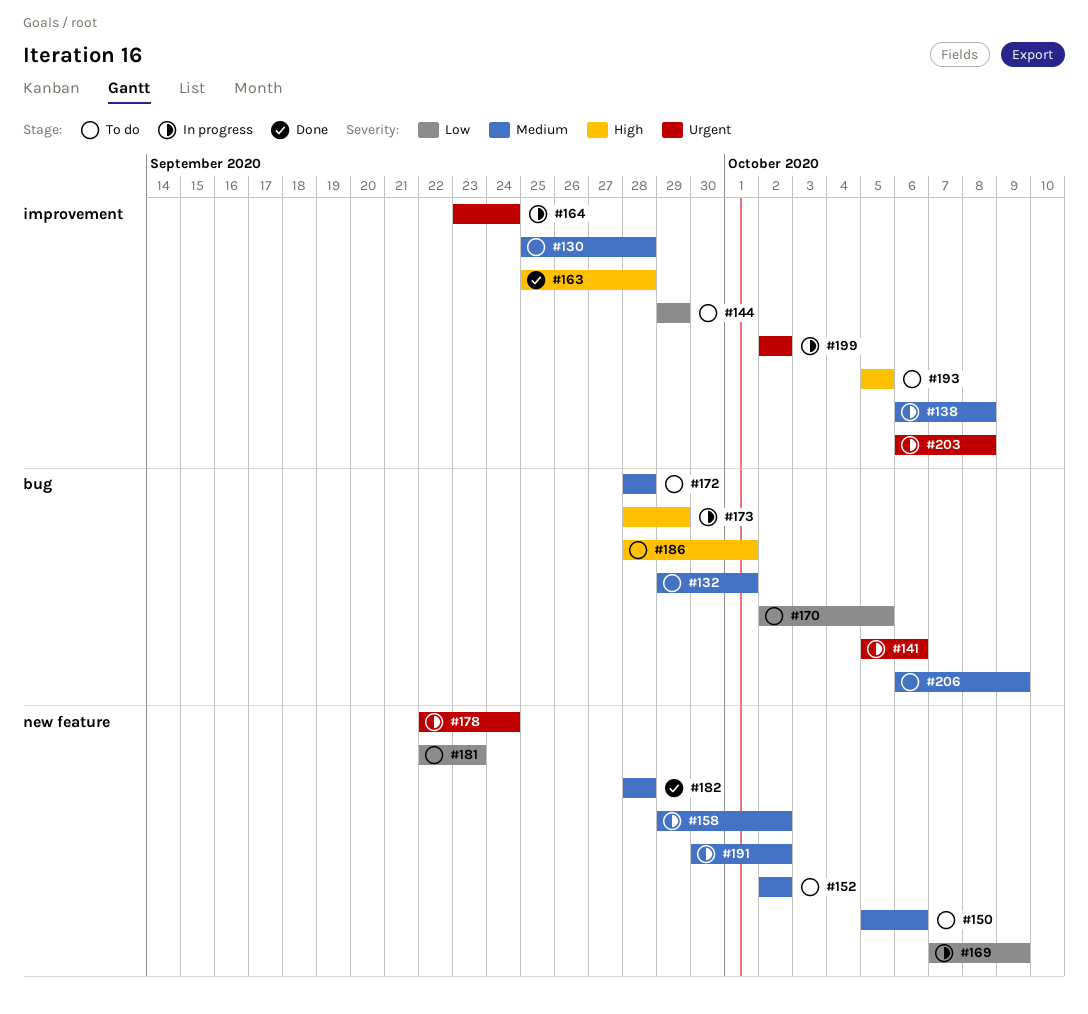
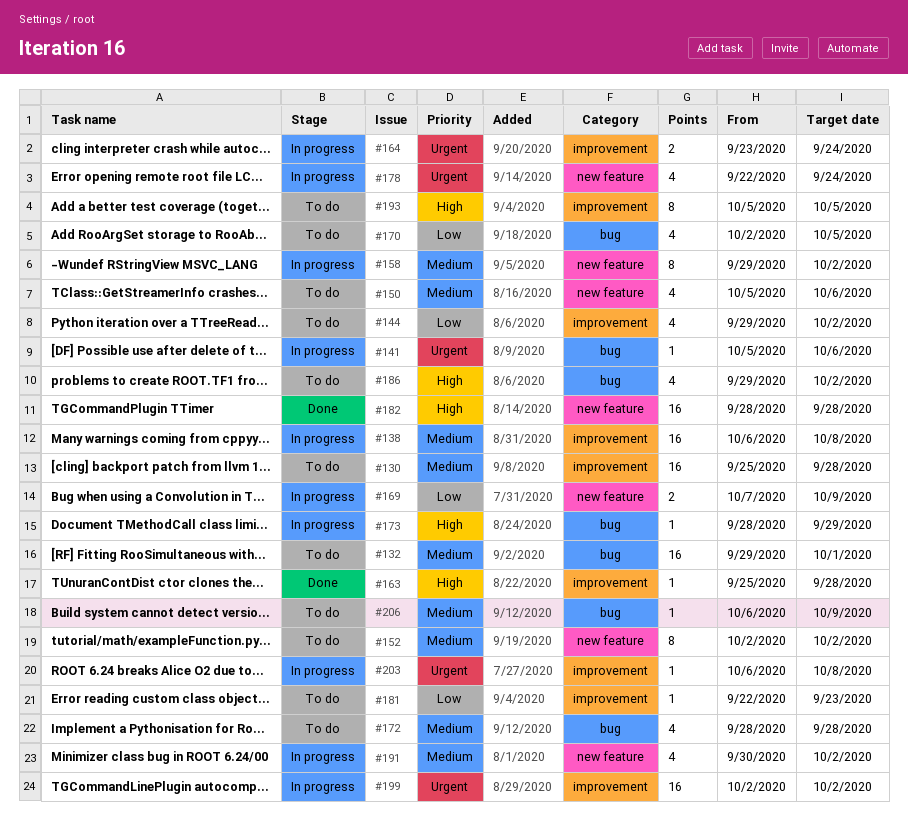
#144, due: Sep 29 -> Oct 2
#181, label: new feature -> improvement
#182, priority: Medium -> High
#186, start: Sep 28 -> Sep 29
#186, due: Oct 1 -> Oct 2

